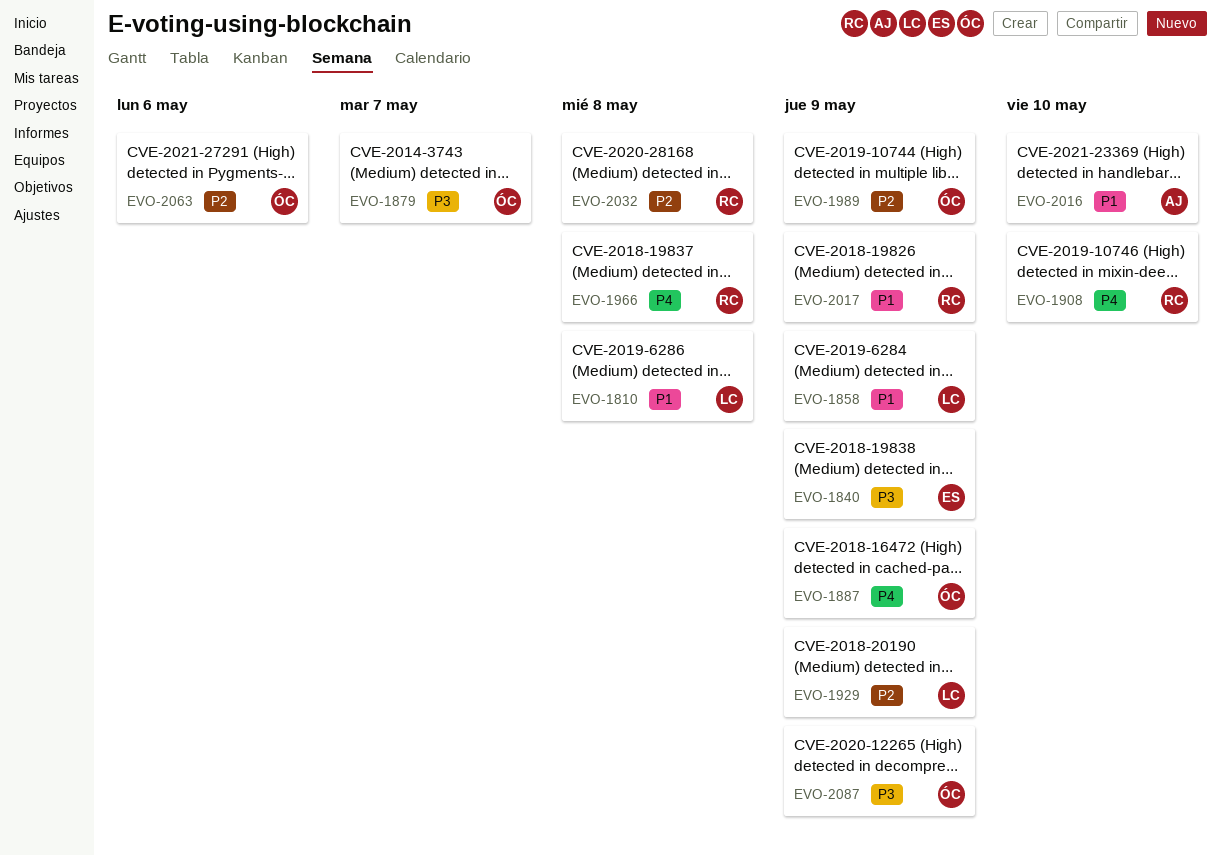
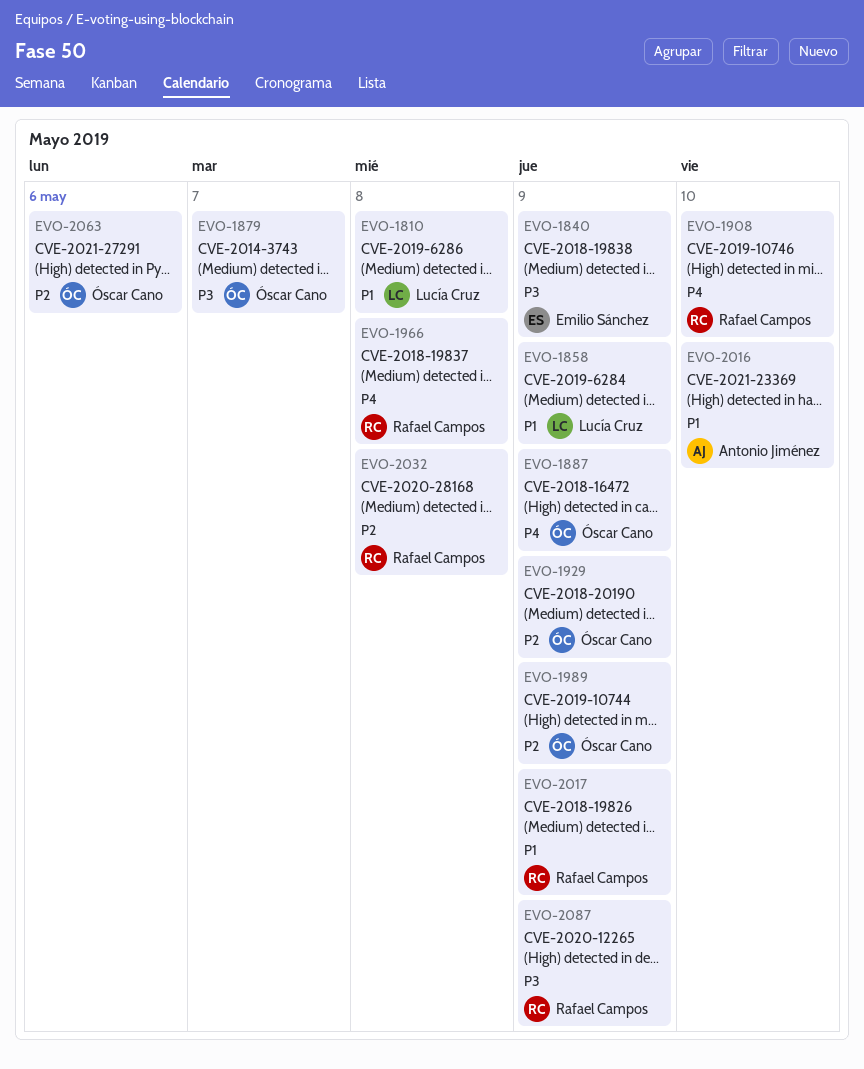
EVO-1929, owner: Lucía Cruz -> Óscar Cano
EVO-2087, owner: Óscar Cano -> Rafael Campos

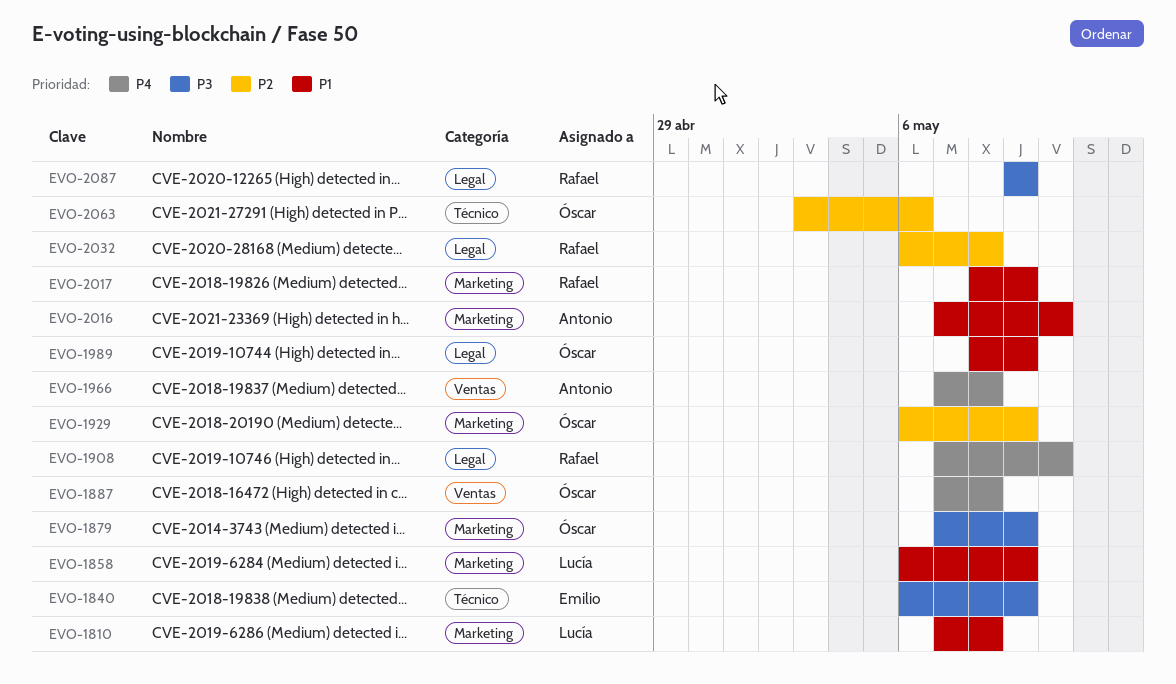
EVO-1879, due: May 7 -> May 9
EVO-1887, due: May 9 -> May 8
EVO-1966, owner: Rafael Campos -> Antonio Jiménez
EVO-1989, priority: P2 -> P1

